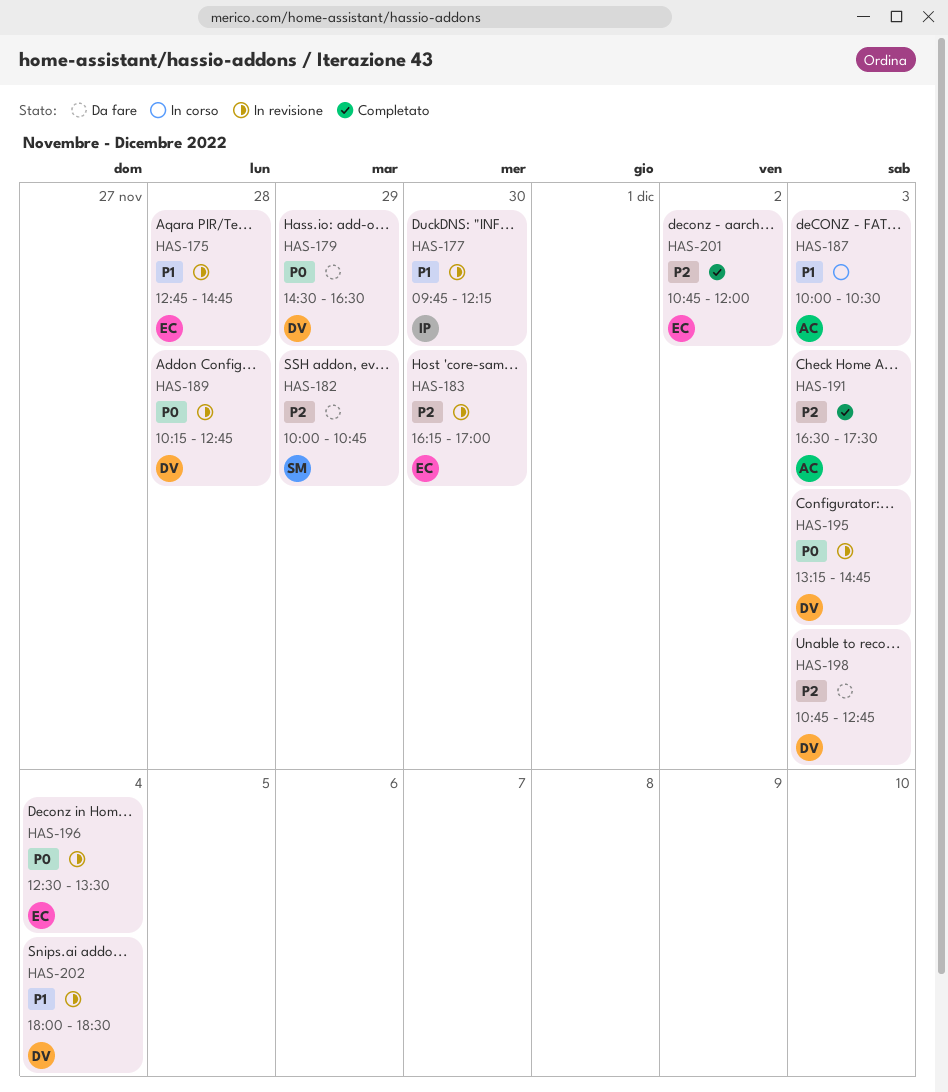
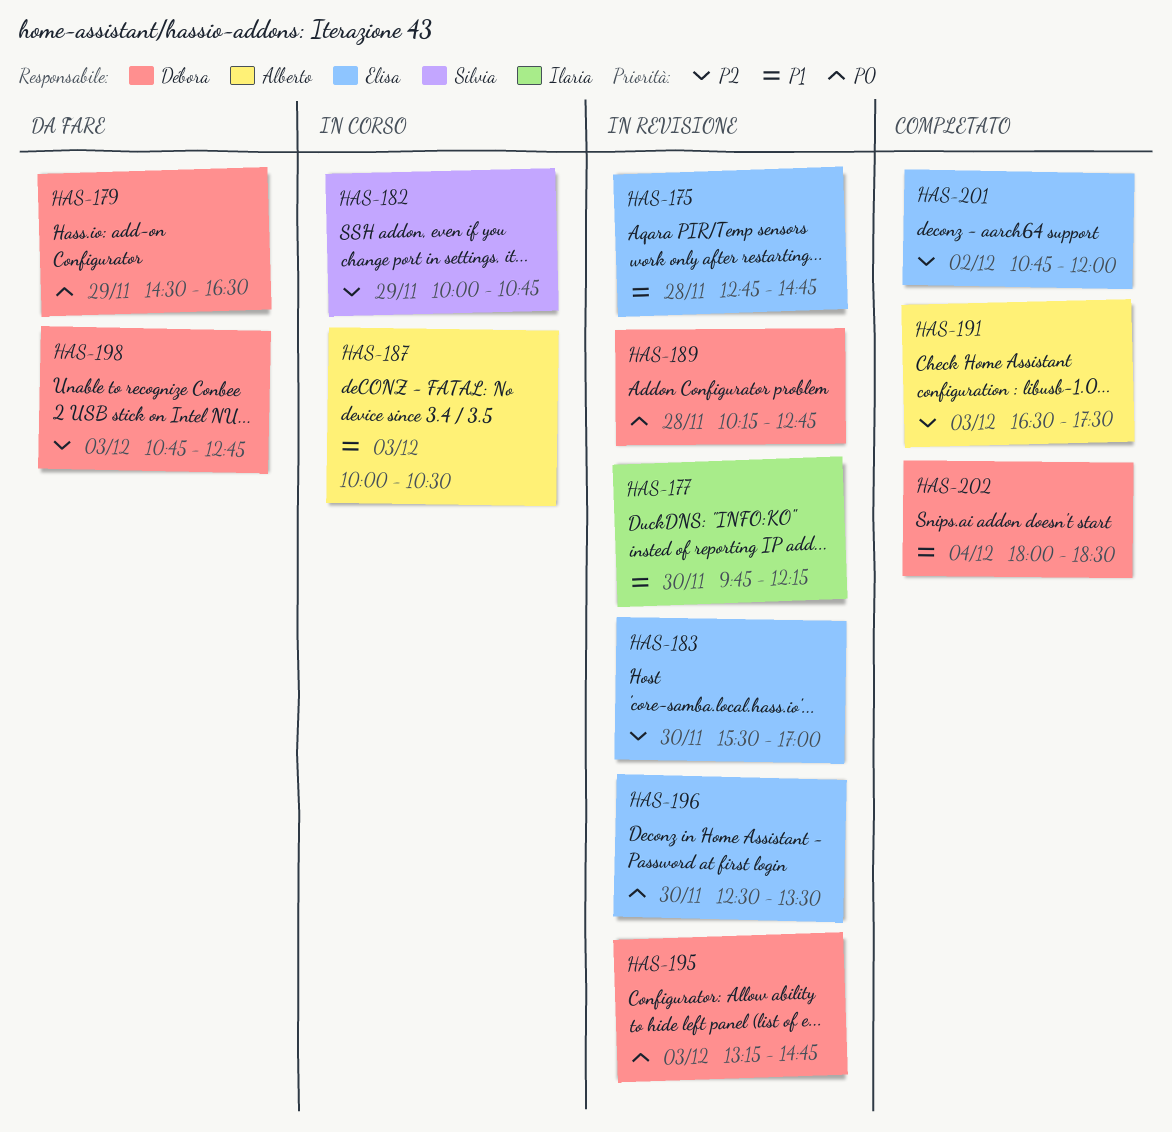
HAS-182, status: Da fare -> In corso
HAS-183, begins: 16:15 -> 15:30
HAS-196, day: Dec 4 -> Nov 30
HAS-202, status: In revisione -> Completato

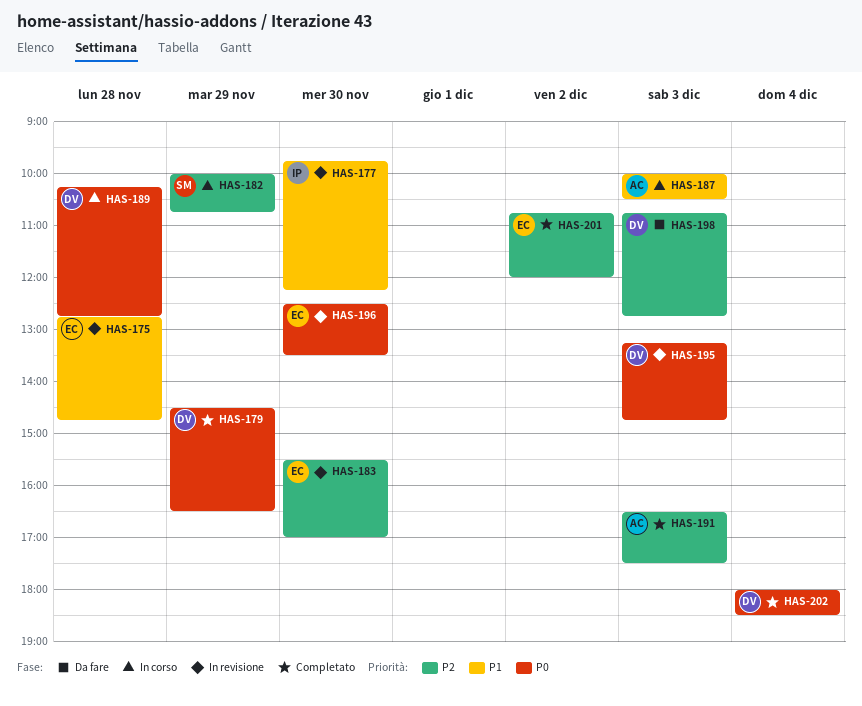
HAS-179, status: Da fare -> Completato
HAS-189, status: In revisione -> In corso
HAS-202, priority: P1 -> P0

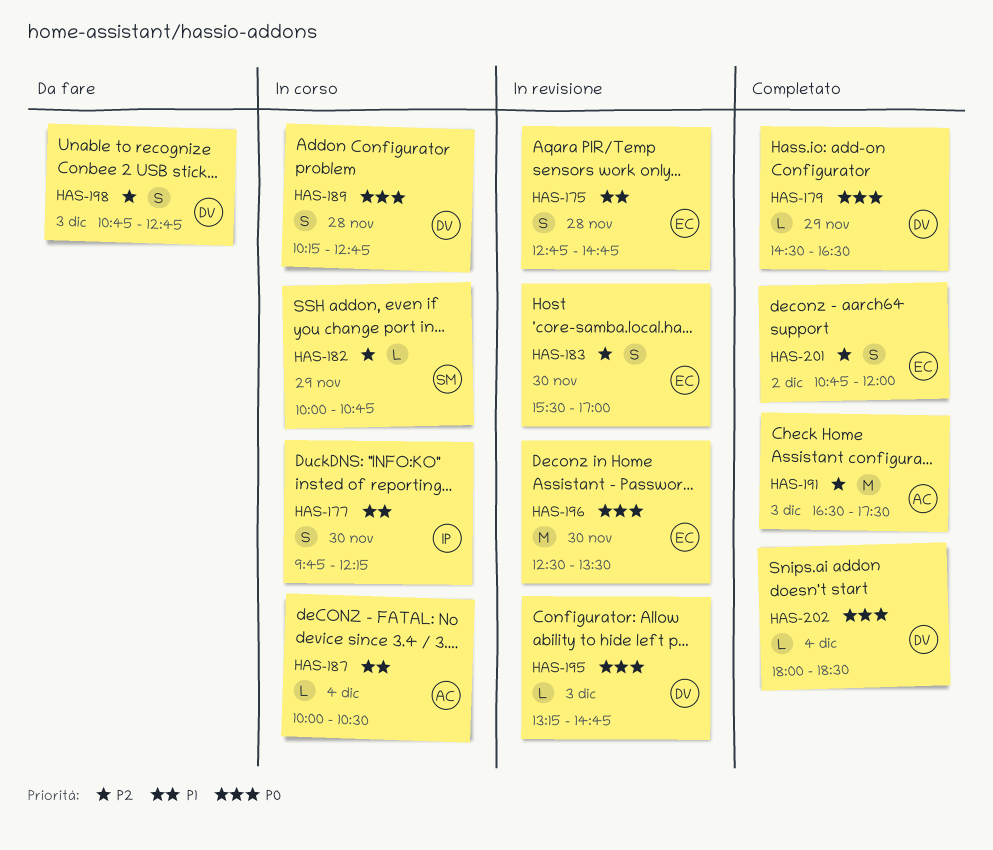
HAS-177, status: In revisione -> In corso
HAS-187, day: Dec 3 -> Dec 4

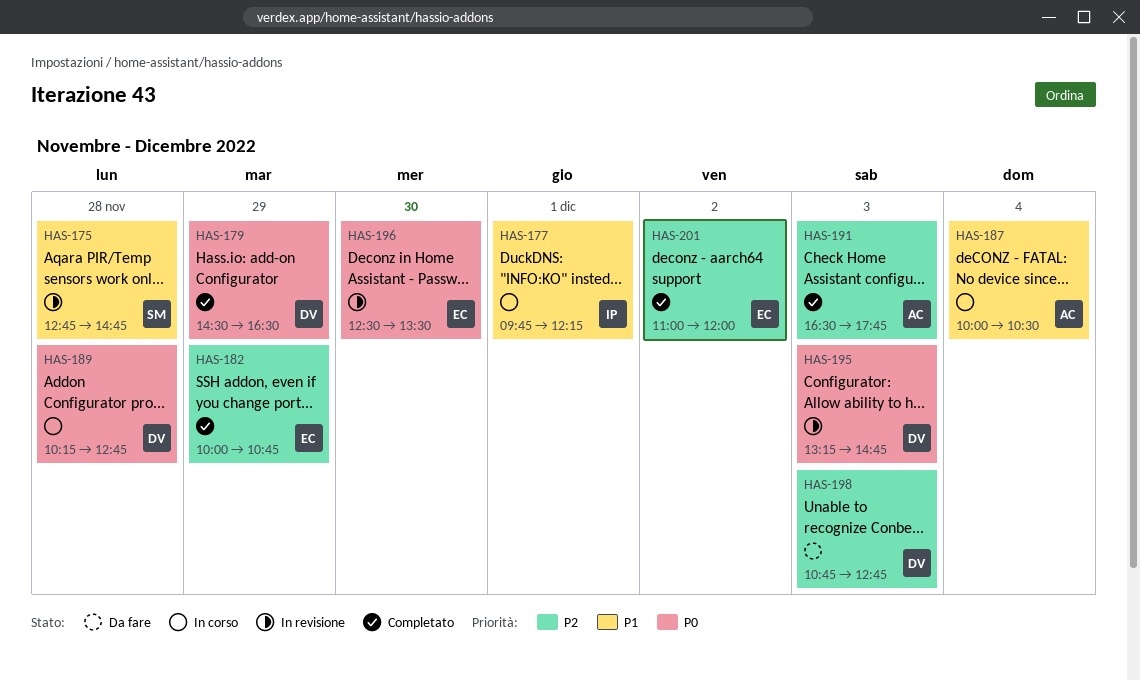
HAS-175, owner: EC -> SM
HAS-177, day: Nov 30 -> Dec 1
HAS-182, status: In corso -> Completato
HAS-182, owner: SM -> EC
HAS-183: present -> none
HAS-191, ends: 17:30 -> 17:45
HAS-201, begins: 10:45 -> 11:00
HAS-202: present -> none

